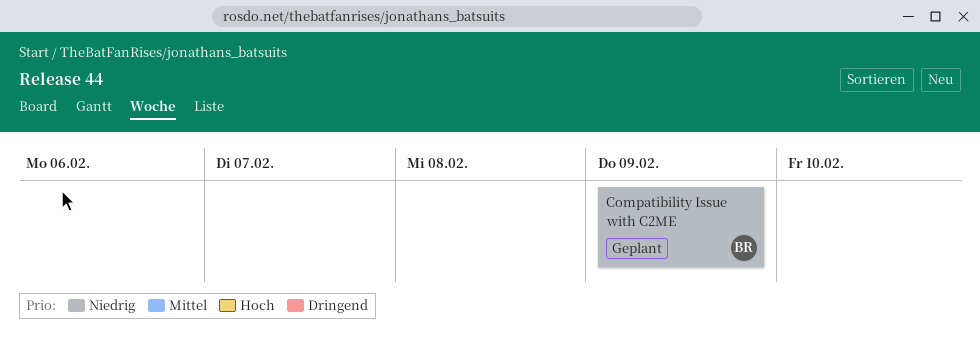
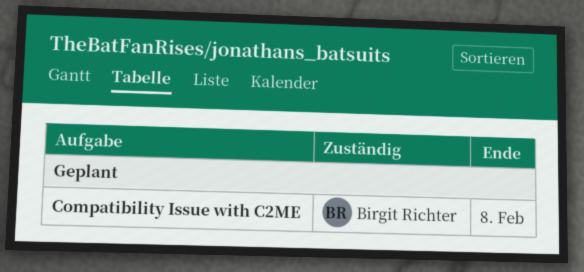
Compatibility Issue with C2ME, due: Feb 9 -> Feb 8

